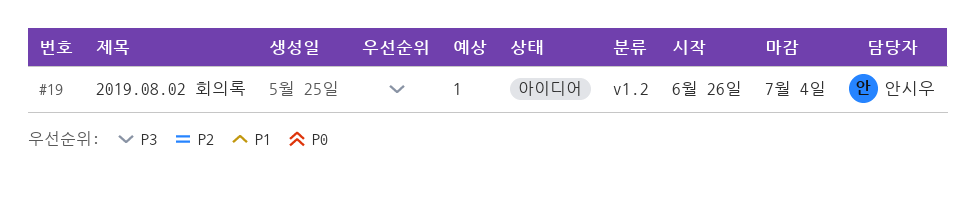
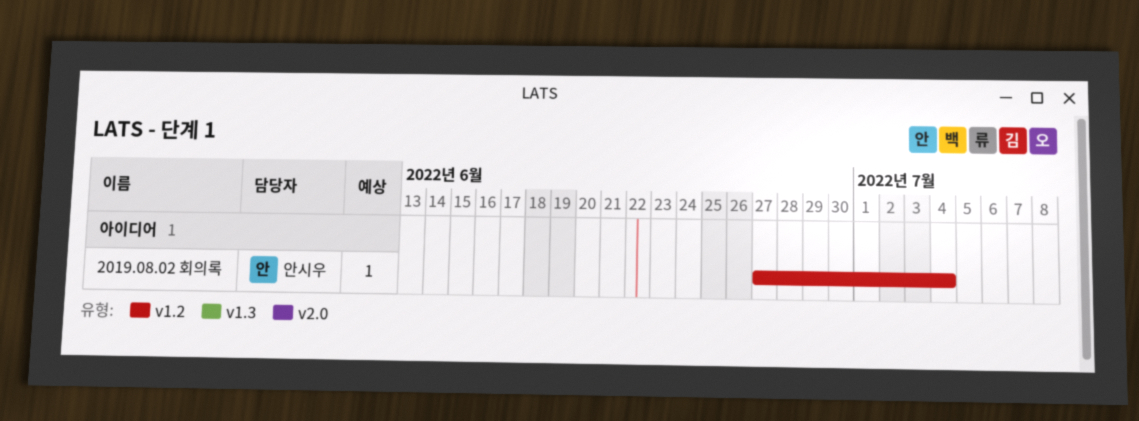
2019.08.02 회의록, start: Jun 26 -> Jun 27

